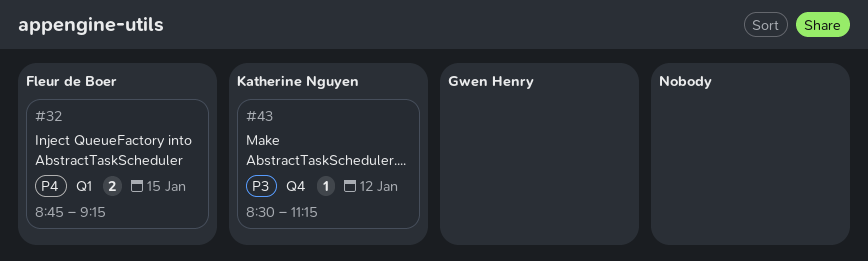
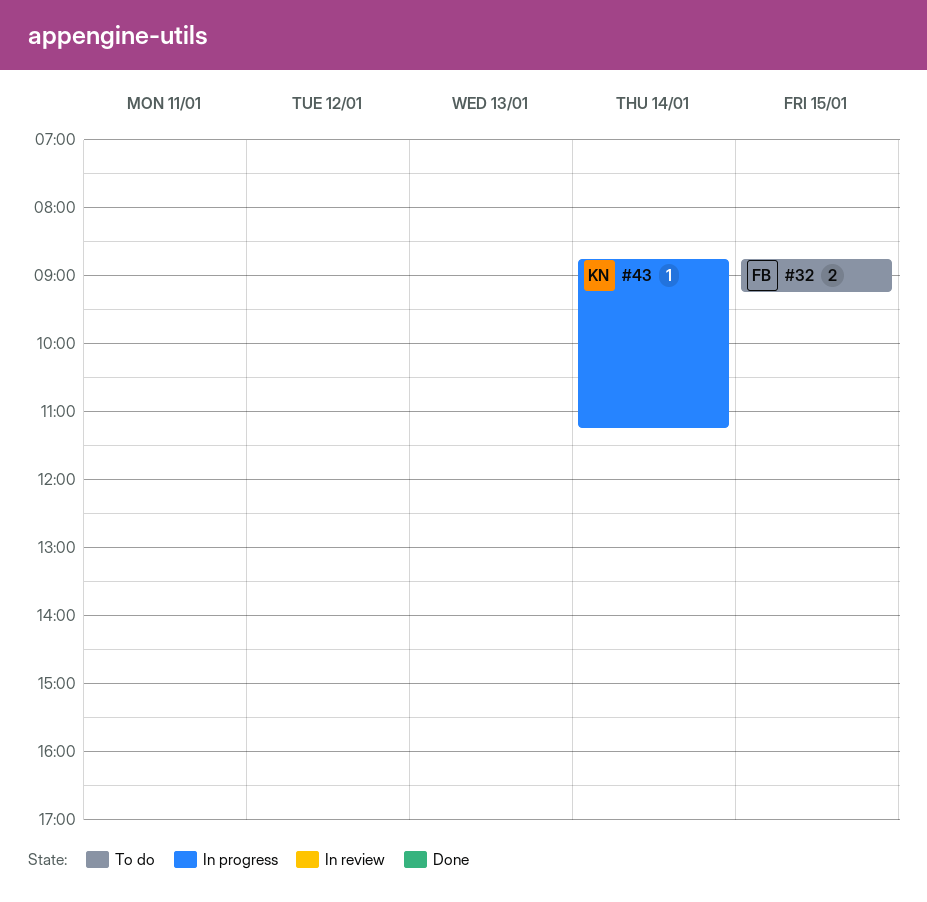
#43, day: Jan 12 -> Jan 14
#43, begins: 08:30 -> 08:45

